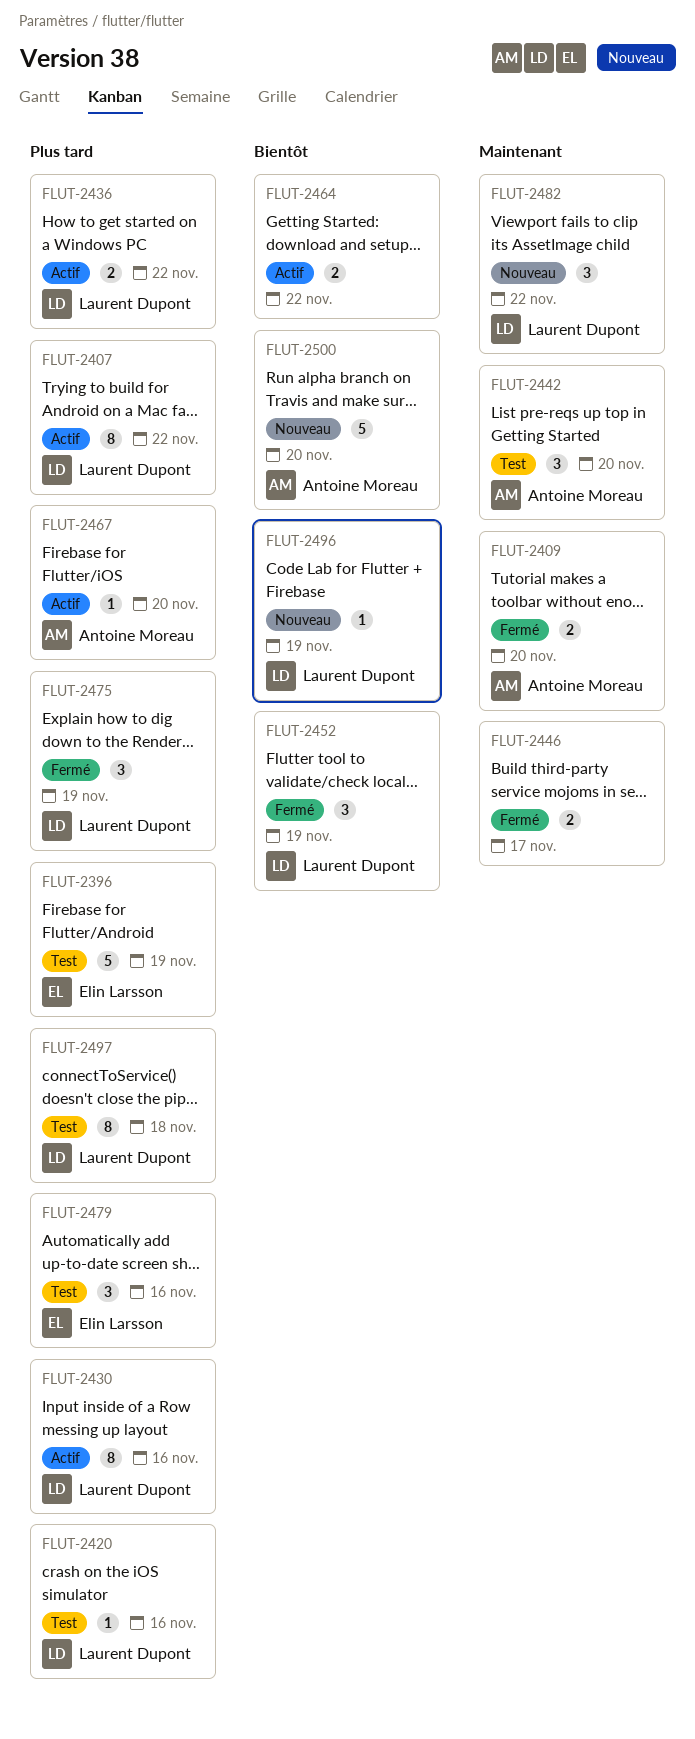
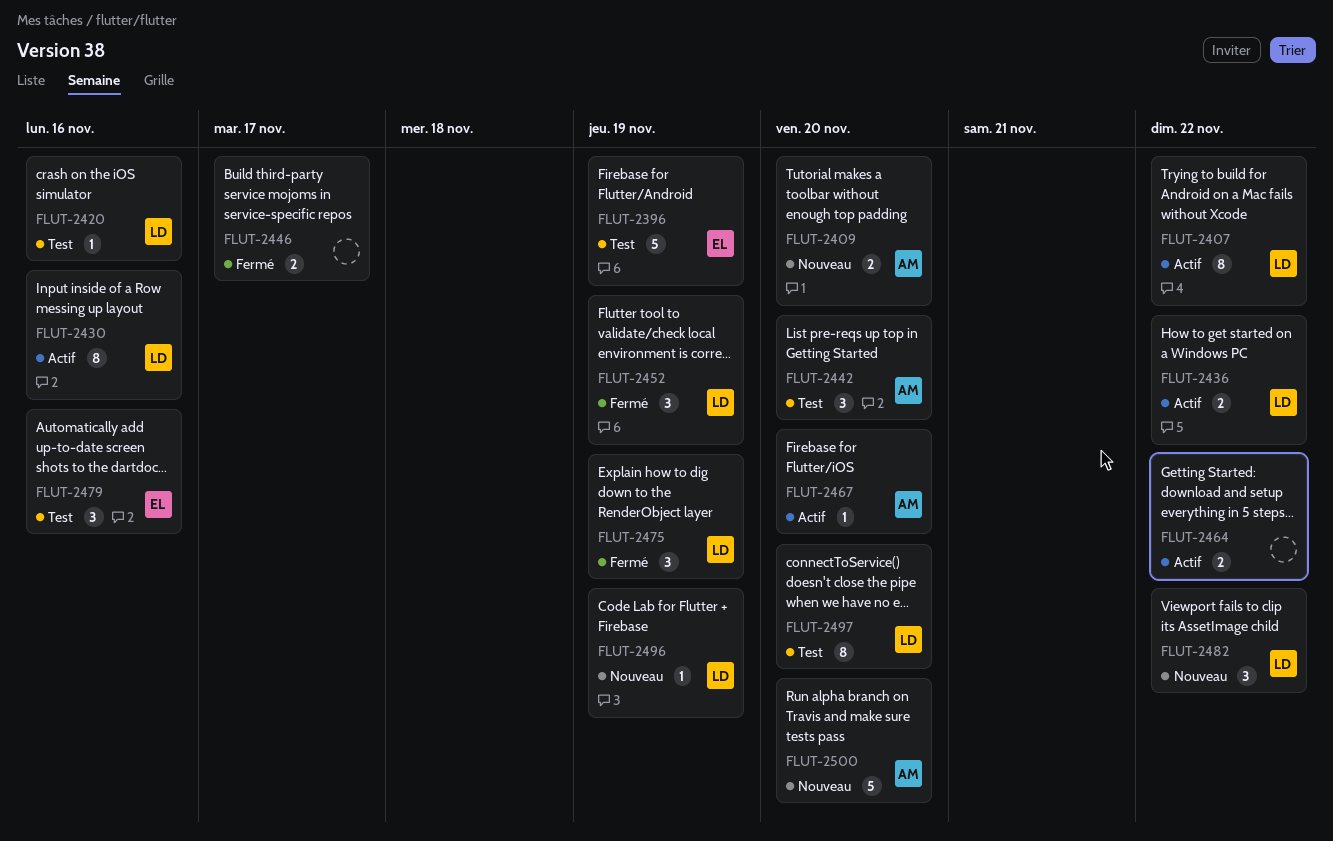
FLUT-2409, status: Fermé -> Nouveau
FLUT-2497, due: Nov 18 -> Nov 20

